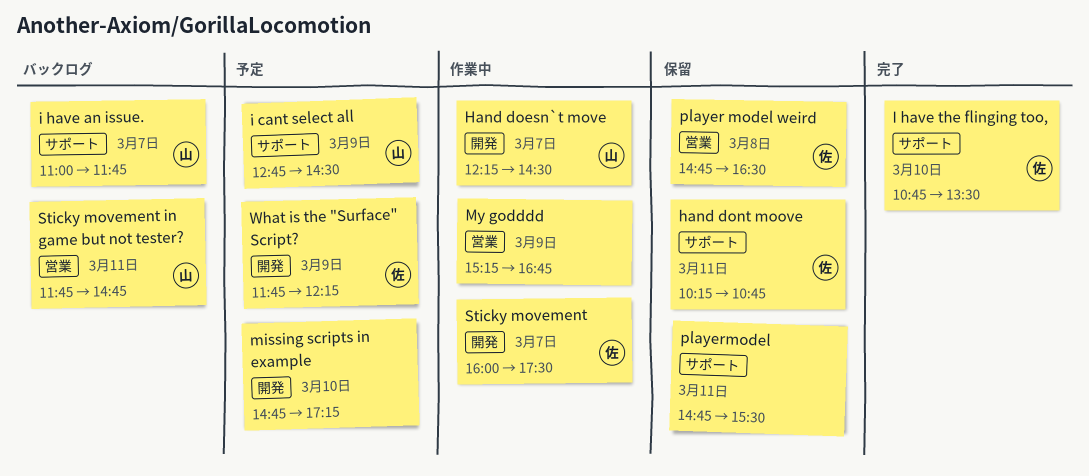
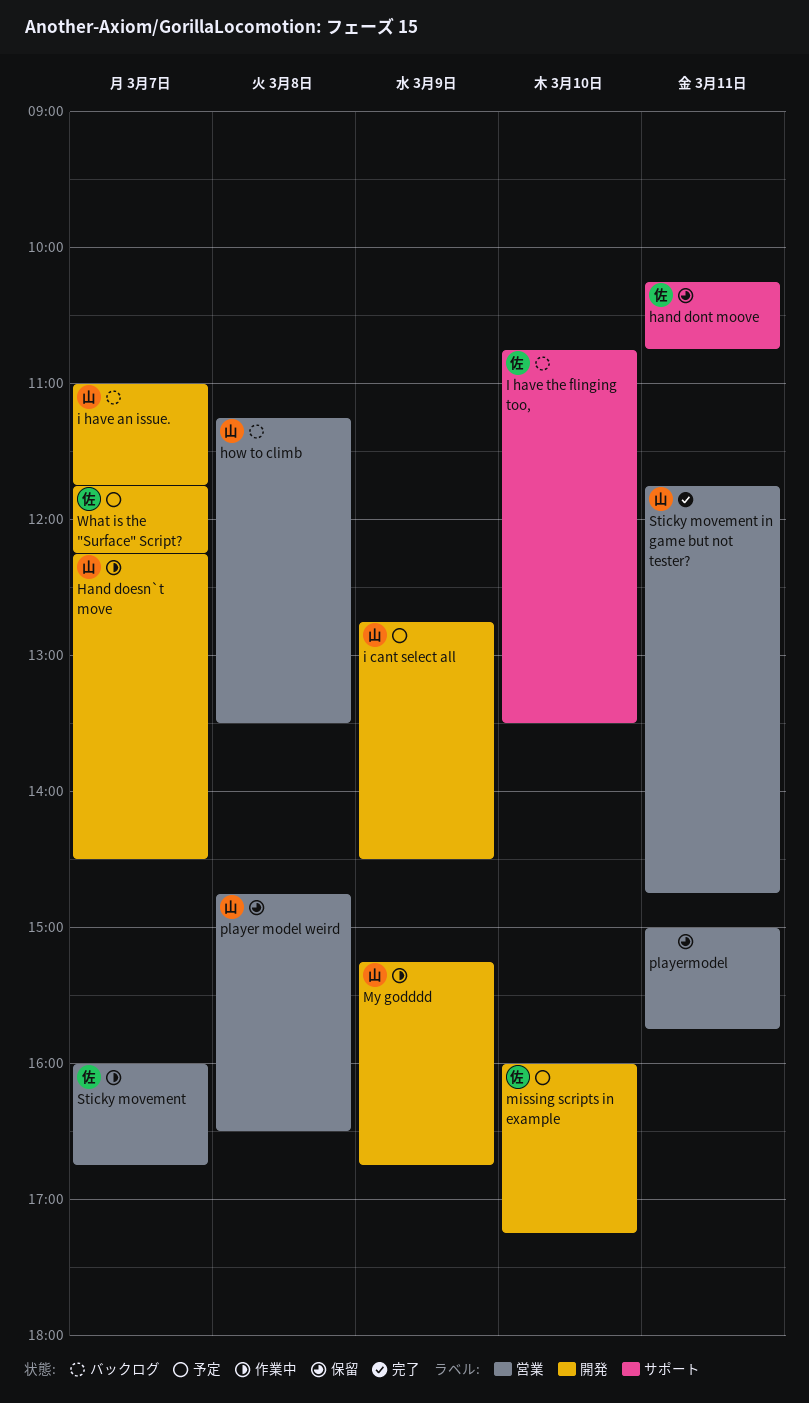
how to climb: none -> present
i cant select all, label: サポート -> 開発
i have an issue., label: サポート -> 開発
I have the flinging too,, status: 完了 -> バックログ
missing scripts in example, owner: none -> 佐
missing scripts in example, begins: 14:45 -> 16:00
My godddd, owner: none -> 山
My godddd, label: 営業 -> 開発
player model weird, owner: 佐 -> 山
playermodel, label: サポート -> 営業
playermodel, begins: 14:45 -> 15:00
playermodel, ends: 15:30 -> 15:45
Sticky movement, label: 開発 -> 営業
Sticky movement, ends: 17:30 -> 16:45
Sticky movement in game but not tester?, status: バックログ -> 完了
What is the "Surface" Script?, day: Mar 9 -> Mar 7

